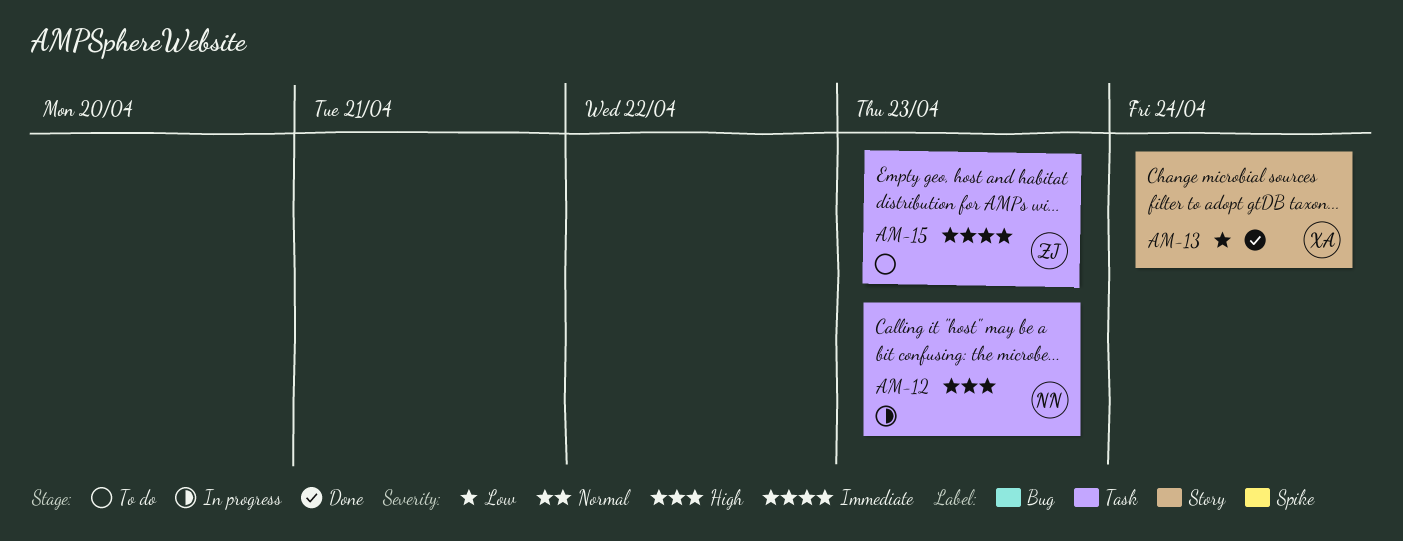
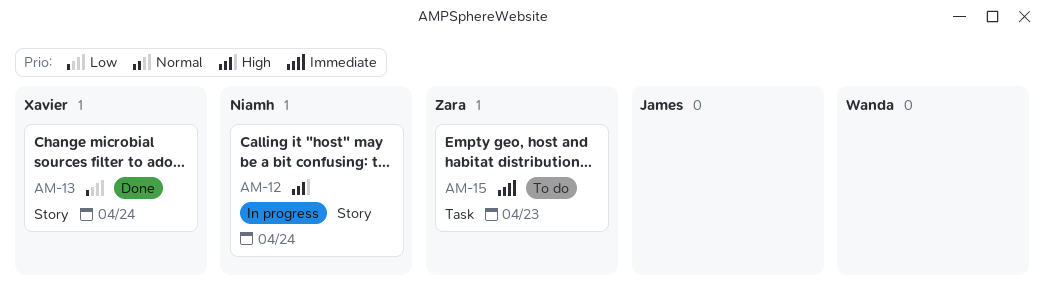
AM-12, label: Task -> Story
AM-12, due: Apr 23 -> Apr 24

